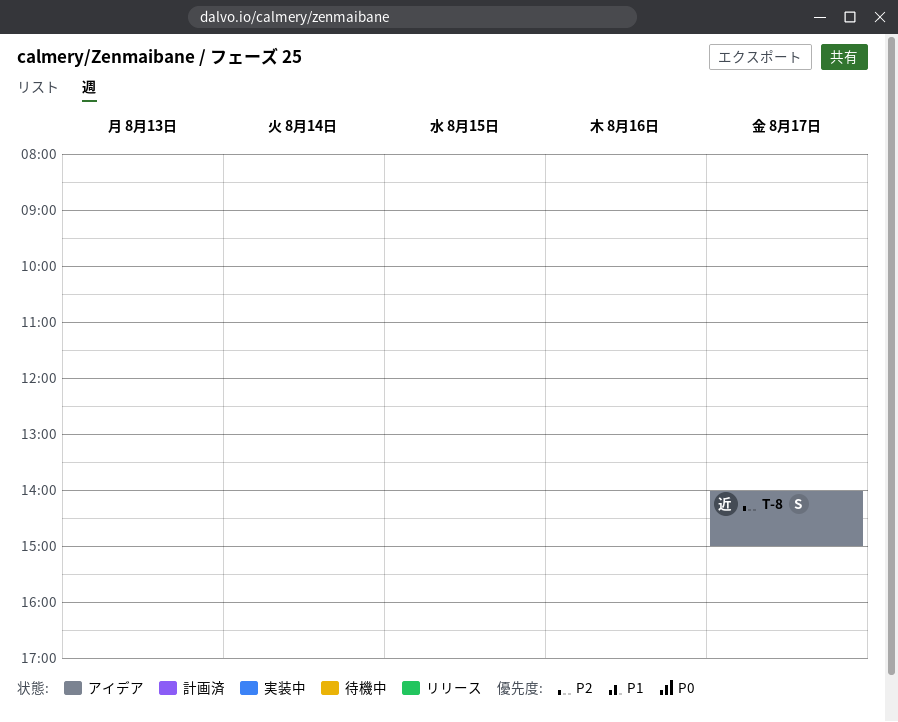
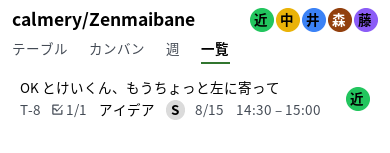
T-8, day: Aug 17 -> Aug 15
T-8, begins: 14:00 -> 14:30

